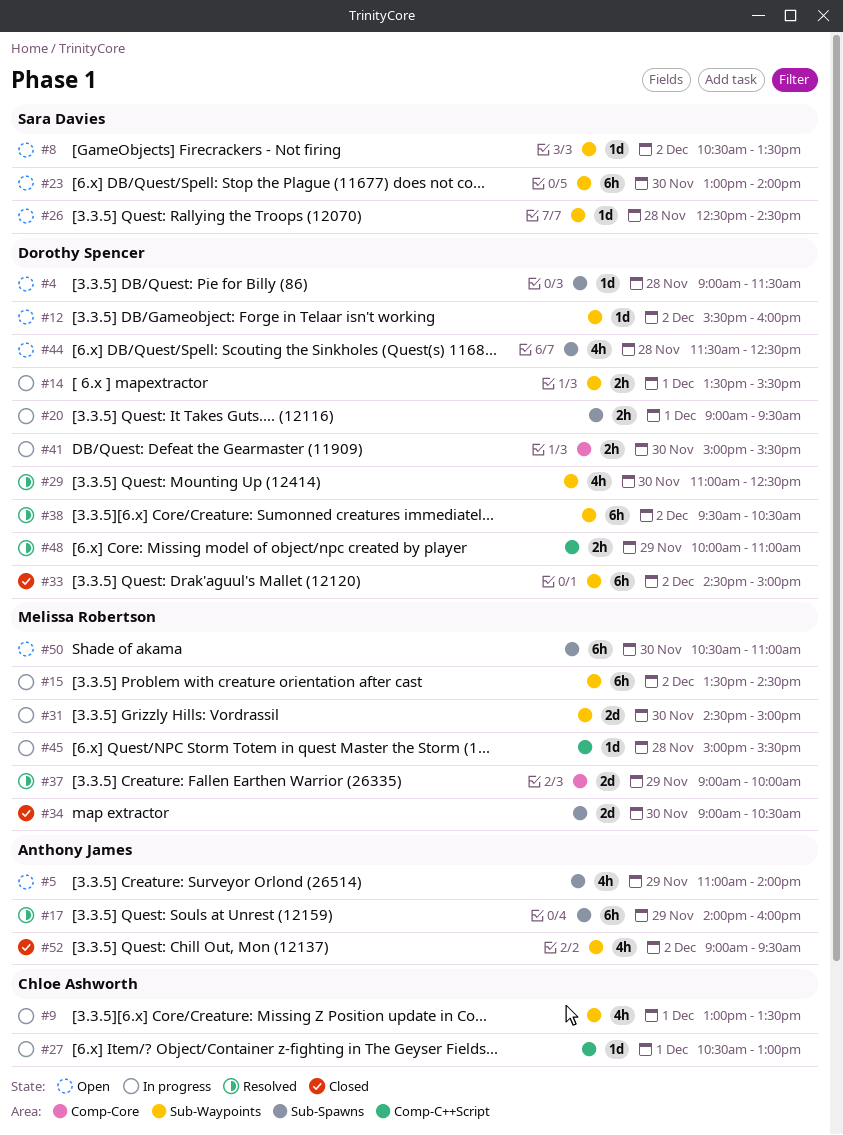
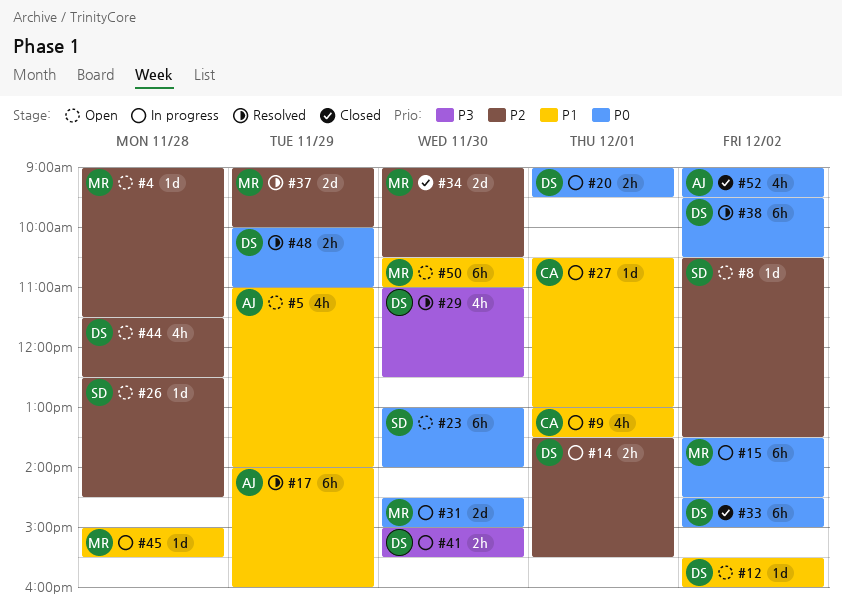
#4, owner: Dorothy Spencer -> Melissa Robertson

